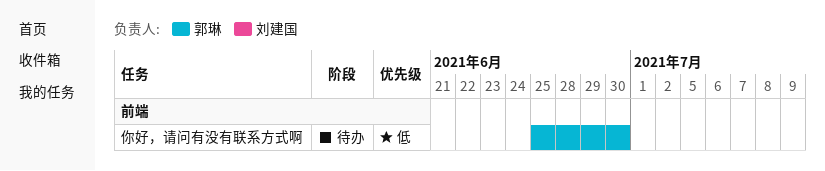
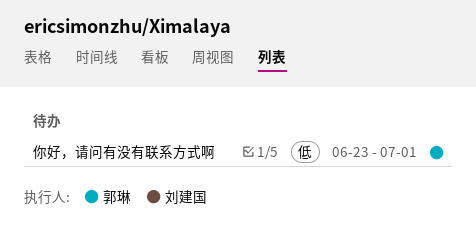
你好，请问有没有联系方式啊, start: Jun 25 -> Jun 23
你好，请问有没有联系方式啊, due: Jun 30 -> Jul 1

